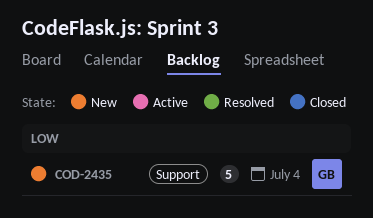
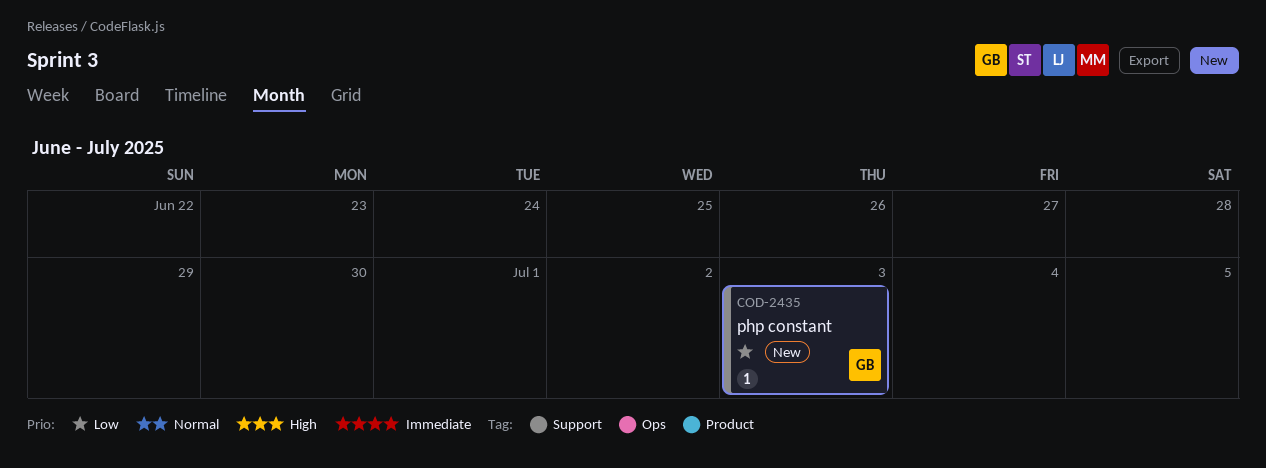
COD-2435, estimate: 5 -> 1
COD-2435, due: Jul 4 -> Jul 3

